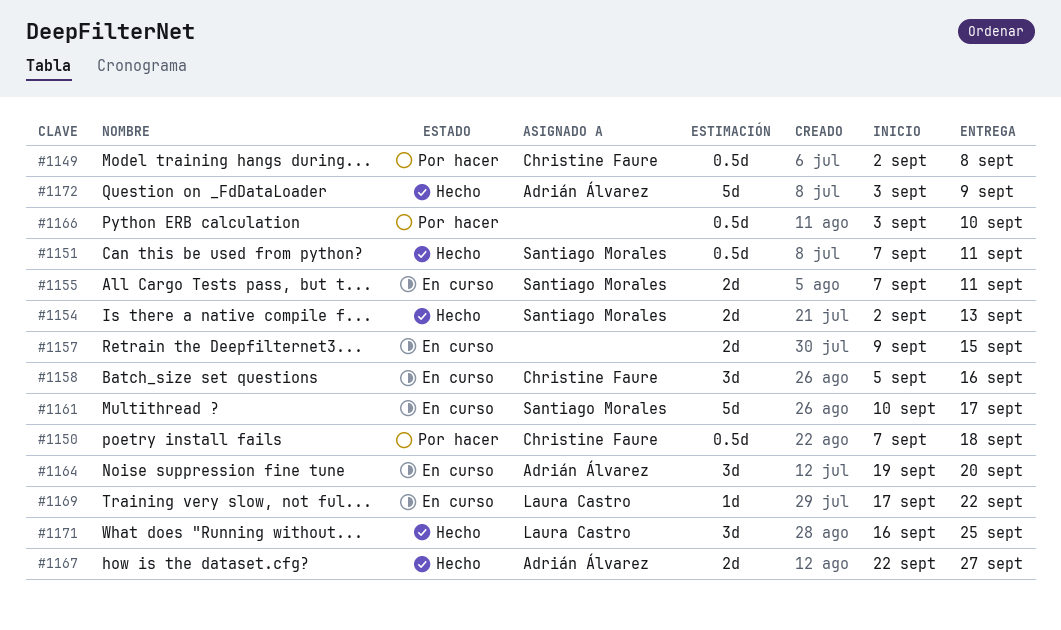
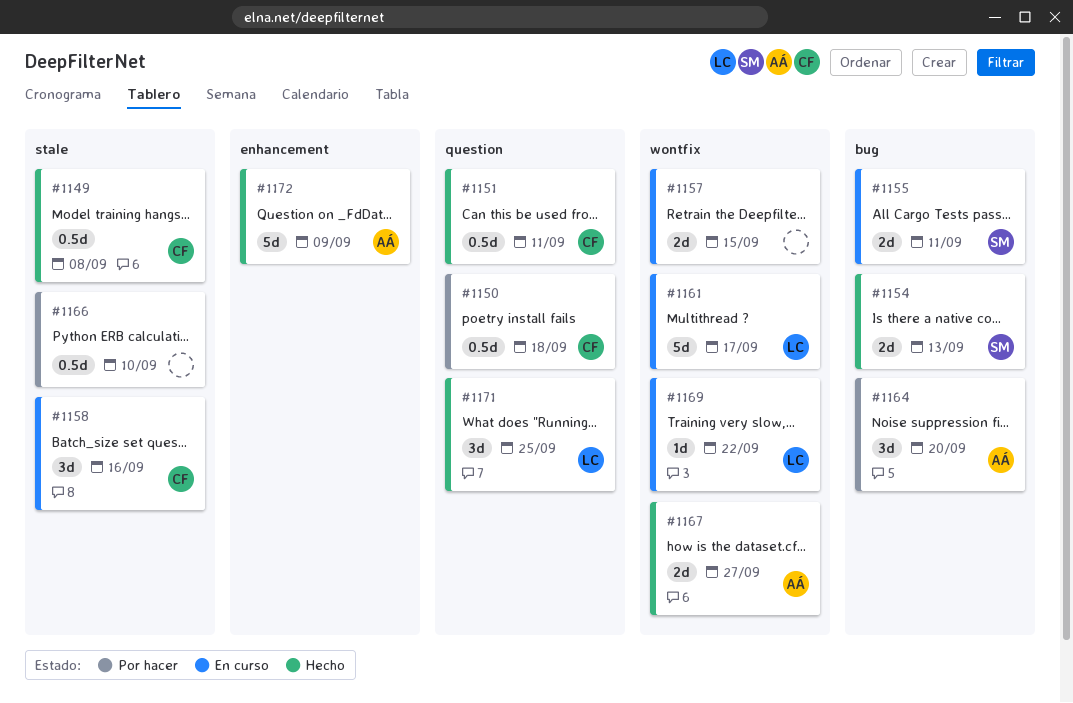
#1149, status: Por hacer -> Hecho
#1151, owner: Santiago Morales -> Christine Faure
#1161, owner: Santiago Morales -> Laura Castro
#1164, status: En curso -> Por hacer

